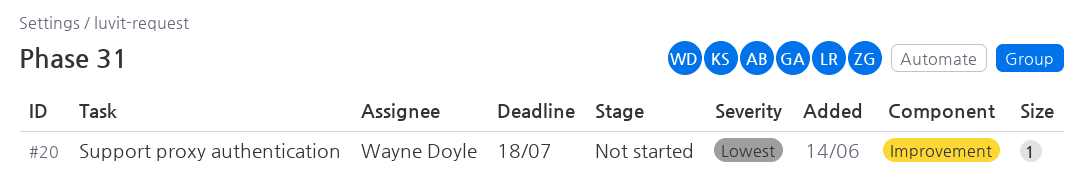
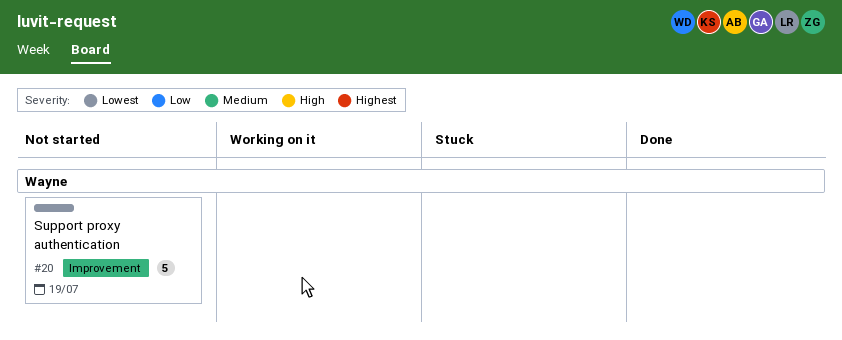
#20, estimate: 1 -> 5
#20, due: Jul 18 -> Jul 19

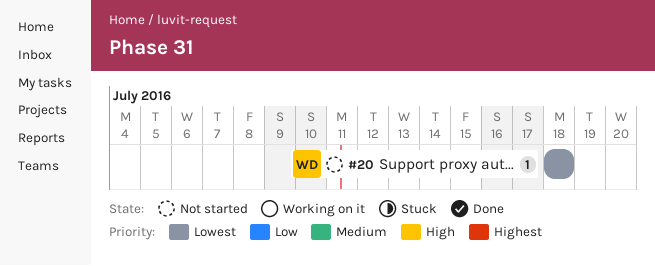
#20, estimate: 5 -> 1
#20, due: Jul 19 -> Jul 18

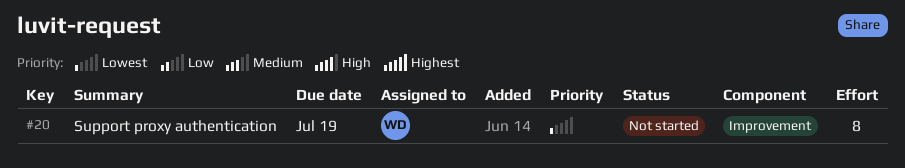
#20, estimate: 1 -> 8
#20, due: Jul 18 -> Jul 19

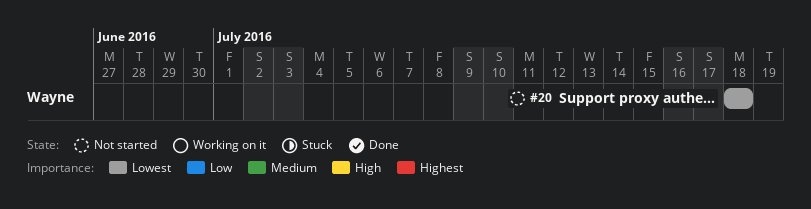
#20, due: Jul 19 -> Jul 18

